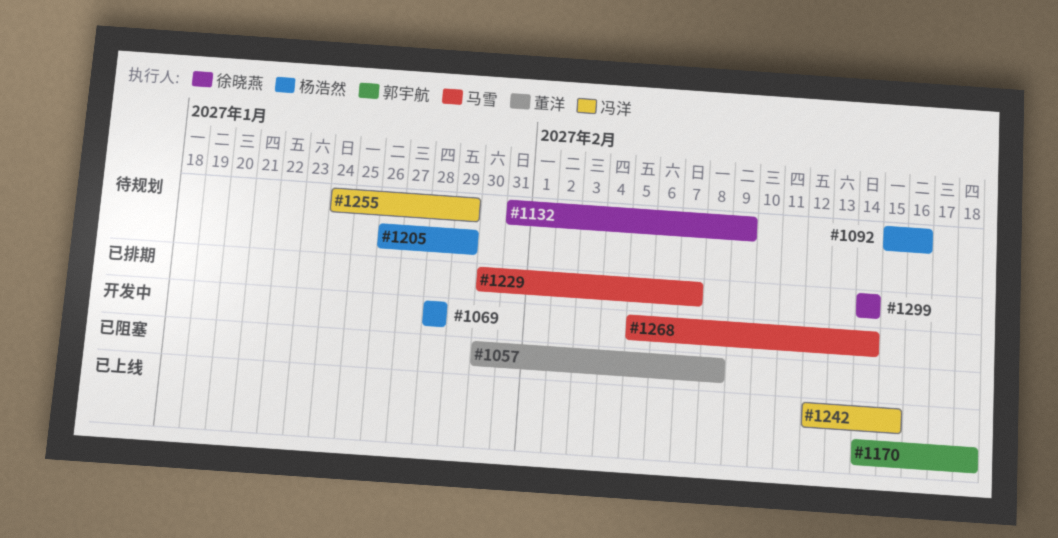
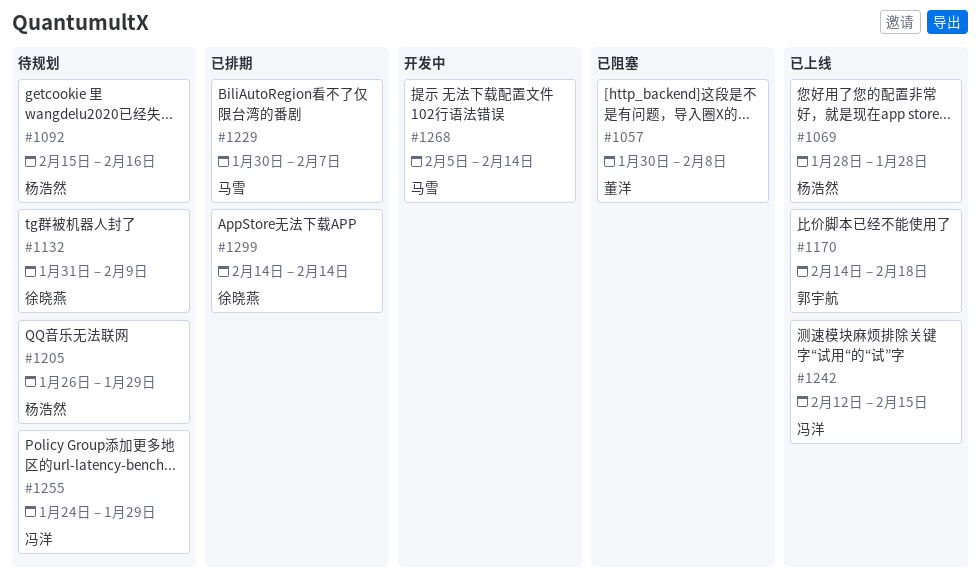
#1069, status: 开发中 -> 已上线

